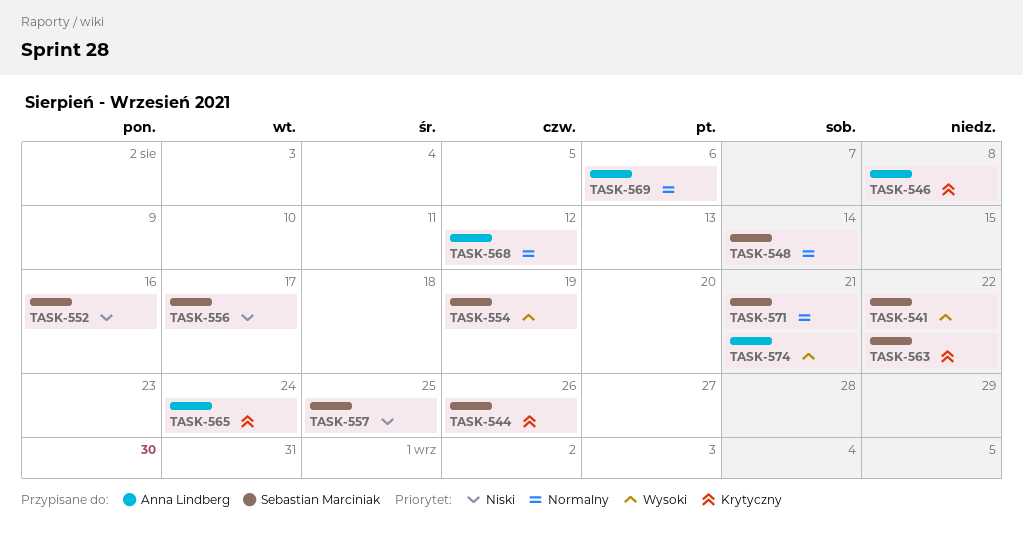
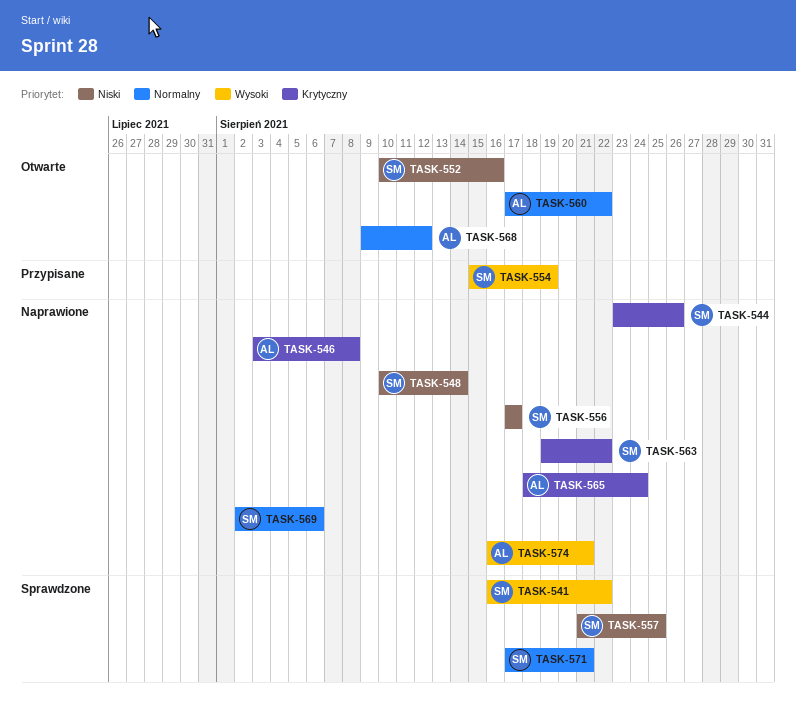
TASK-548, priority: Normalny -> Niski
TASK-560: none -> present
TASK-569, owner: Anna Lindberg -> Sebastian Marciniak

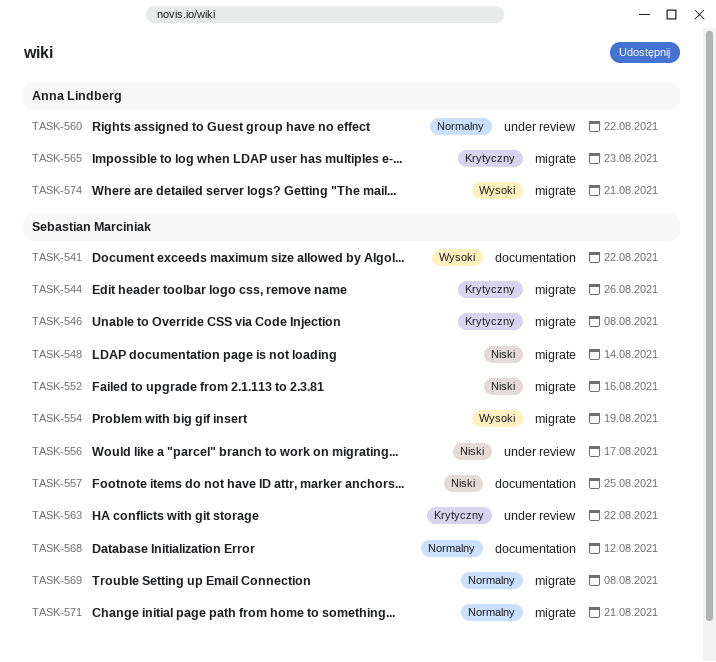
TASK-546, owner: Anna Lindberg -> Sebastian Marciniak
TASK-565, due: Aug 24 -> Aug 23
TASK-568, owner: Anna Lindberg -> Sebastian Marciniak
TASK-569, due: Aug 6 -> Aug 8

